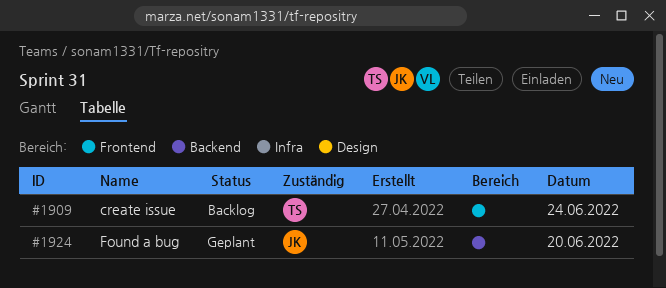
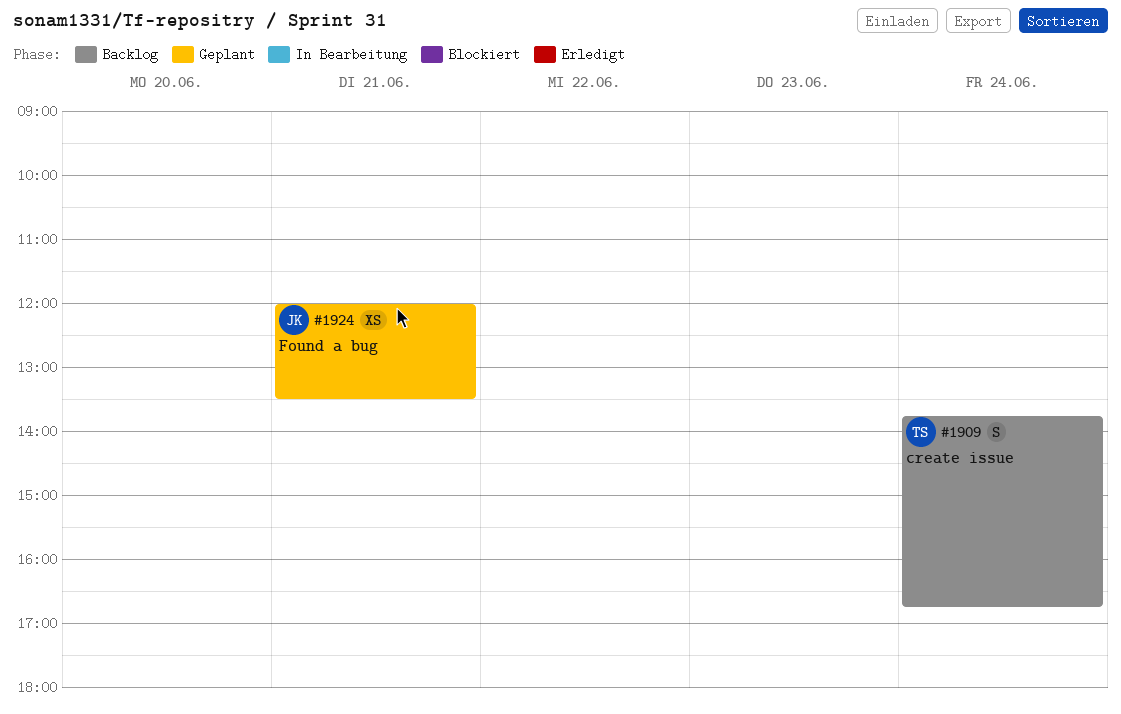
#1924, day: Jun 20 -> Jun 21

